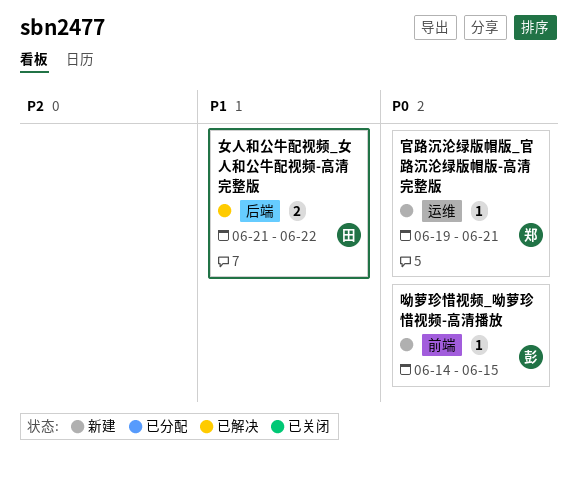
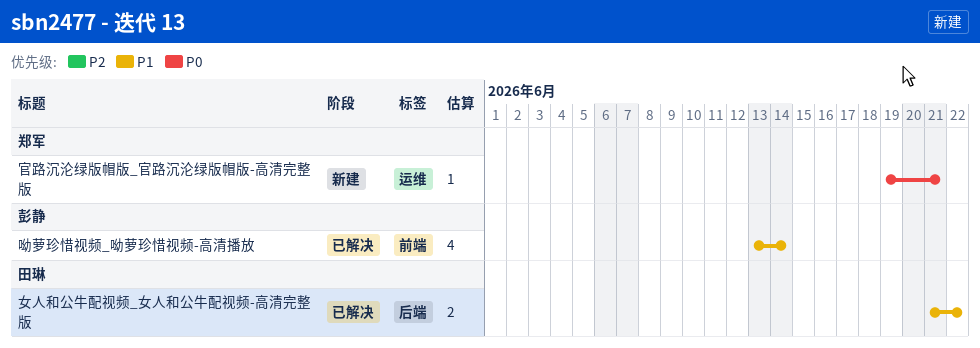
呦萝珍惜视频_呦萝珍惜视频-高清播放, status: 新建 -> 已解决
呦萝珍惜视频_呦萝珍惜视频-高清播放, priority: P0 -> P1
呦萝珍惜视频_呦萝珍惜视频-高清播放, estimate: 1 -> 4
呦萝珍惜视频_呦萝珍惜视频-高清播放, start: Jun 14 -> Jun 13
呦萝珍惜视频_呦萝珍惜视频-高清播放, due: Jun 15 -> Jun 14

